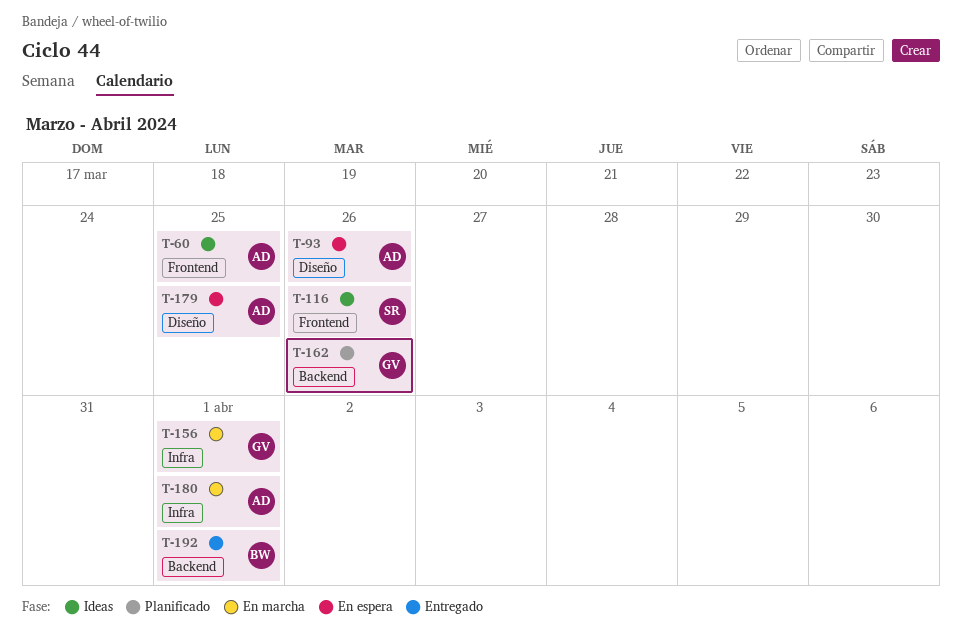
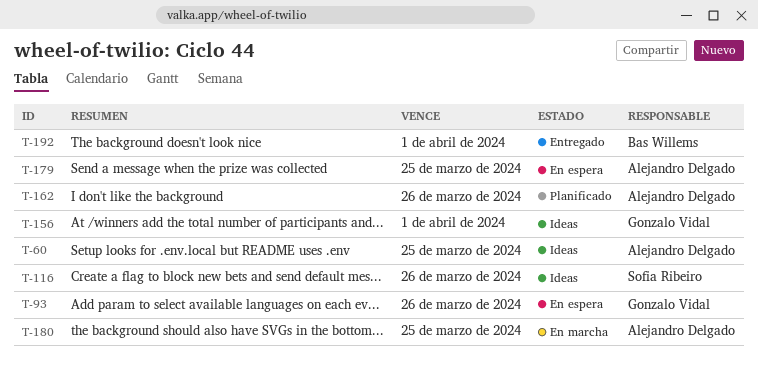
T-93, owner: Alejandro Delgado -> Gonzalo Vidal
T-156, status: En marcha -> Ideas
T-162, owner: Gonzalo Vidal -> Alejandro Delgado
T-180, due: Apr 1 -> Mar 25

